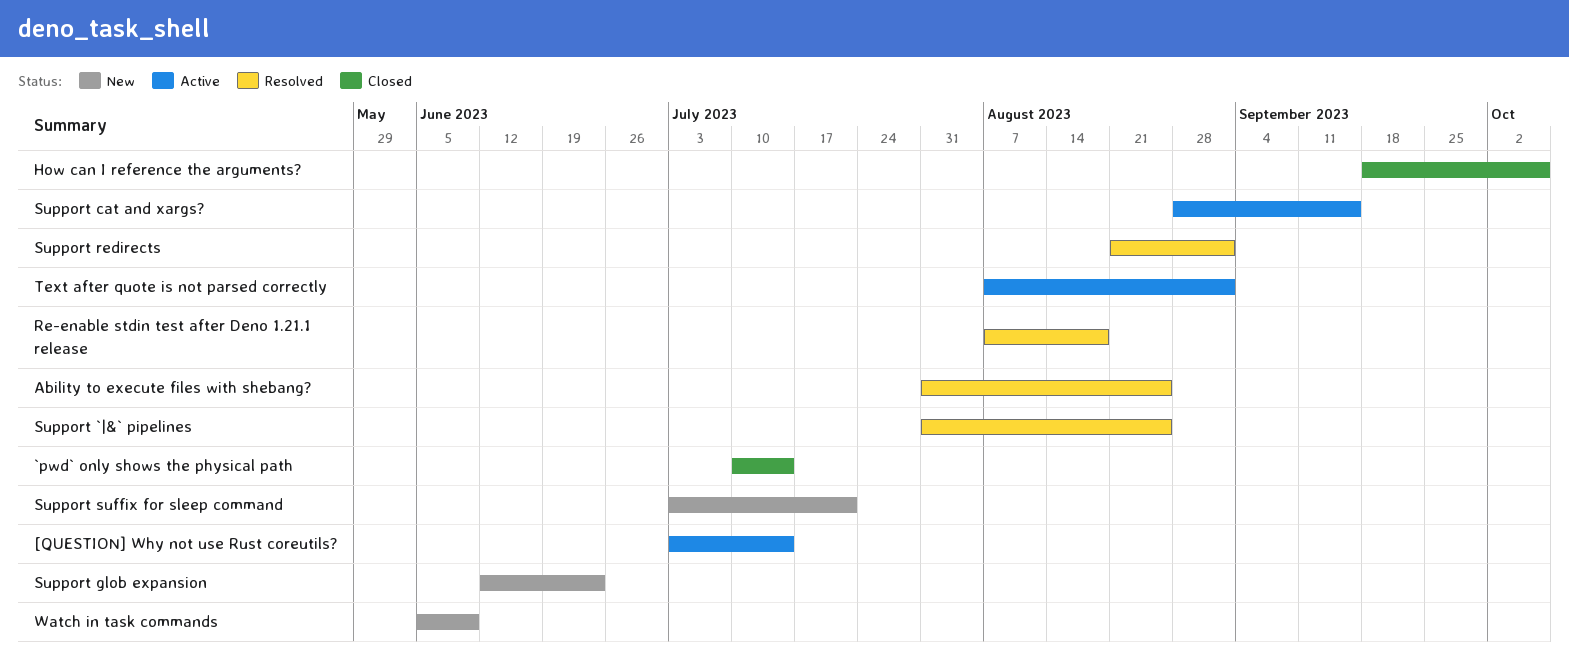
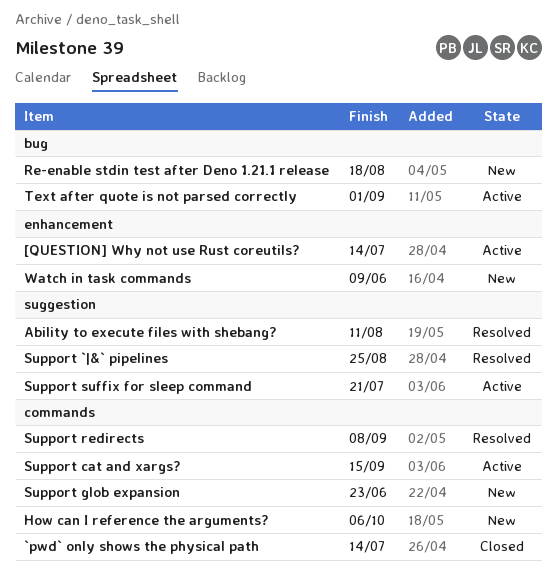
Ability to execute files with shebang?, due: Aug 25 -> Aug 11
How can I reference the arguments?, status: Closed -> New
Re-enable stdin test after Deno 1.21.1 release, status: Resolved -> New
Support redirects, due: Sep 1 -> Sep 8
Support suffix for sleep command, status: New -> Active

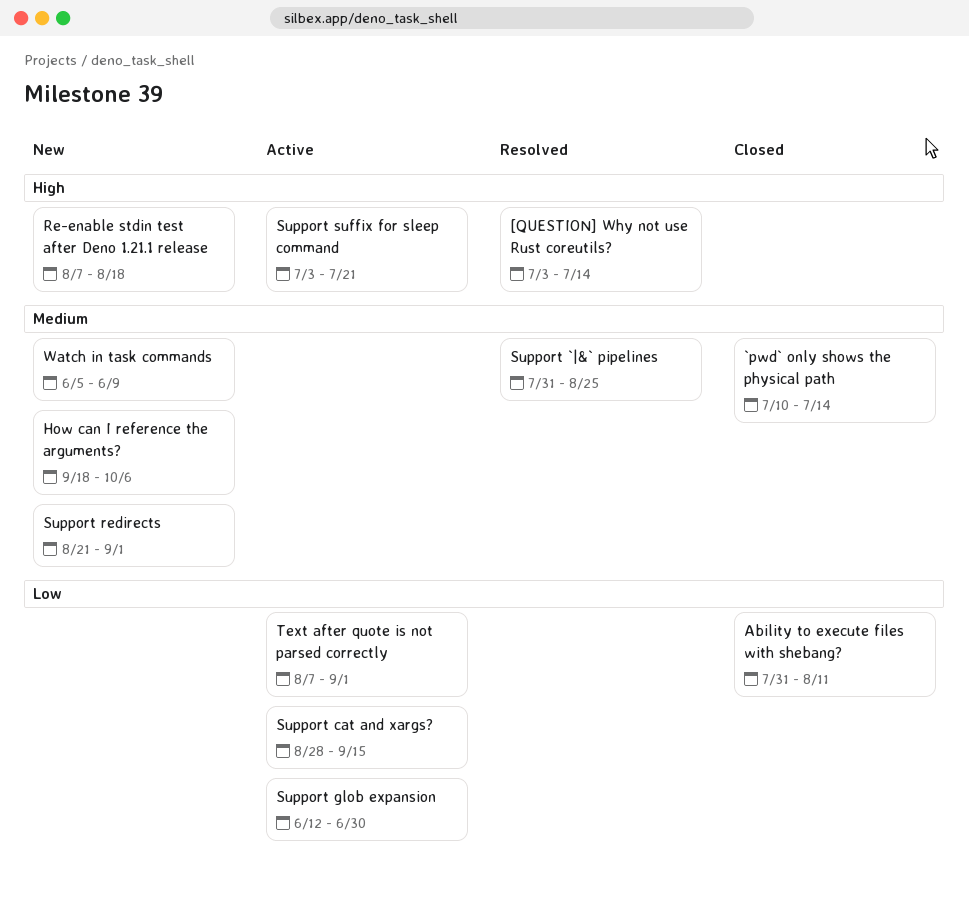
[QUESTION] Why not use Rust coreutils?, status: Active -> Resolved
Ability to execute files with shebang?, status: Resolved -> Closed
Support glob expansion, status: New -> Active
Support glob expansion, due: Jun 23 -> Jun 30
Support redirects, status: Resolved -> New
Support redirects, due: Sep 8 -> Sep 1

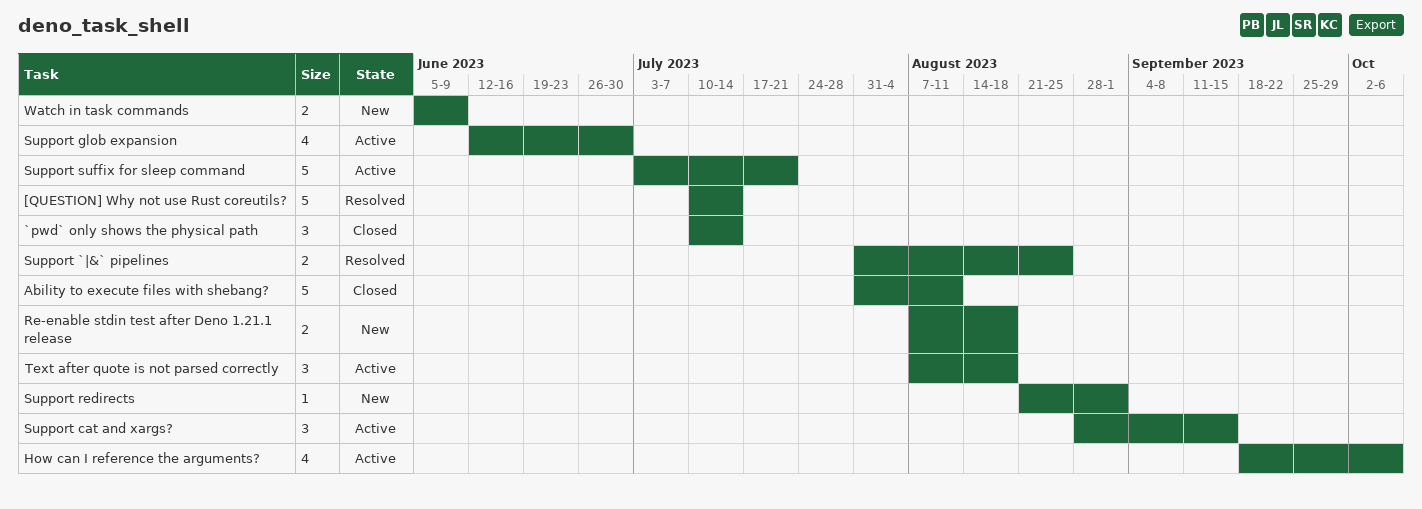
[QUESTION] Why not use Rust coreutils?, start: Jul 3 -> Jul 10
How can I reference the arguments?, status: New -> Active
Text after quote is not parsed correctly, due: Sep 1 -> Aug 18

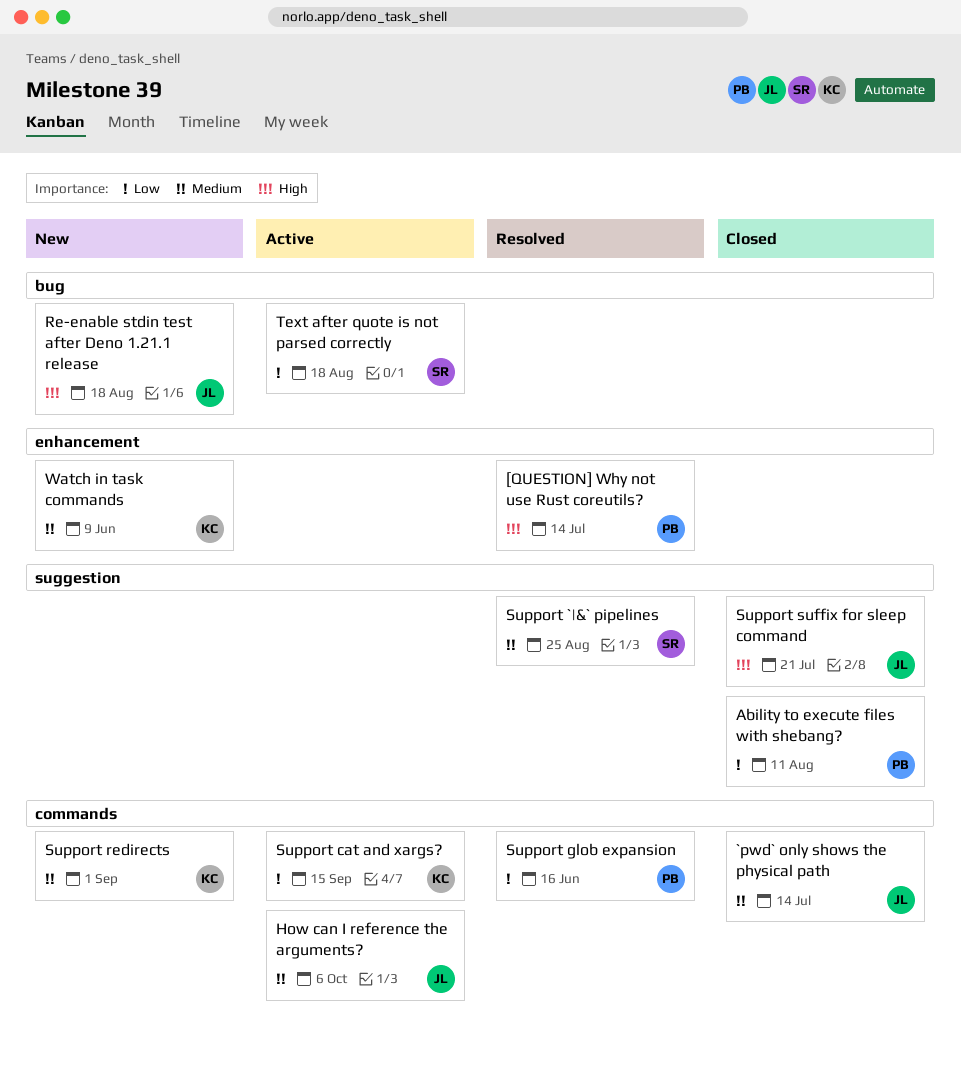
Support glob expansion, status: Active -> Resolved
Support glob expansion, due: Jun 30 -> Jun 16
Support suffix for sleep command, status: Active -> Closed

